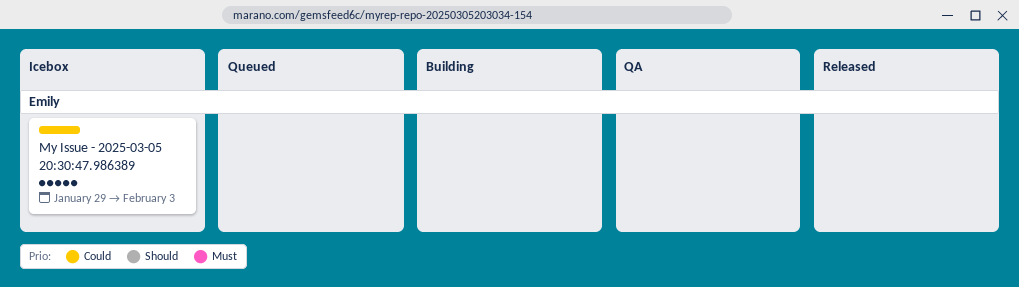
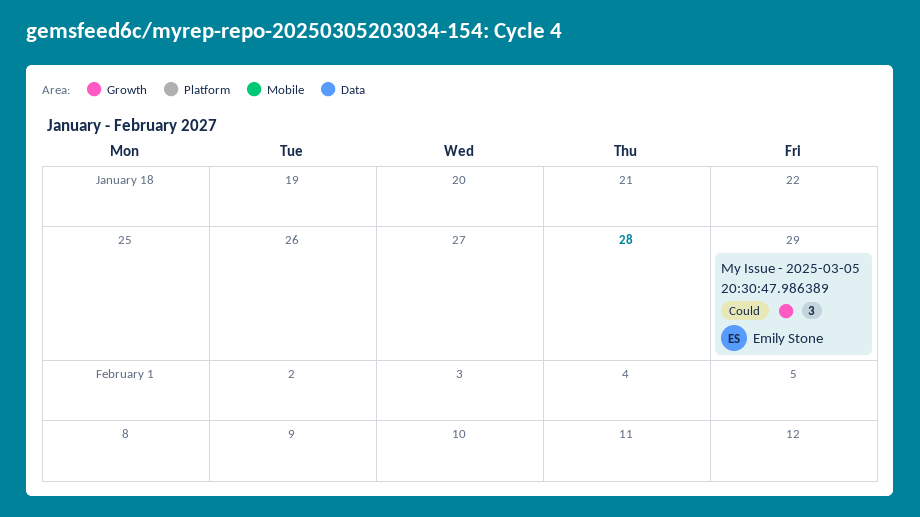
My Issue - 2025-03-05 20:30:47.986389, estimate: 5 -> 3
My Issue - 2025-03-05 20:30:47.986389, due: Feb 3 -> Jan 29

